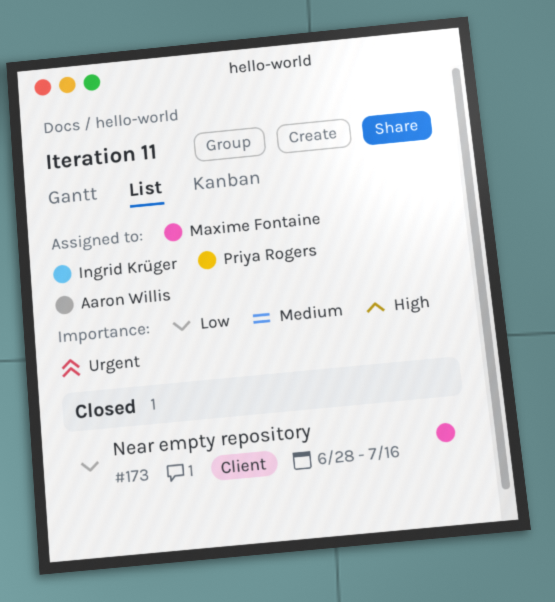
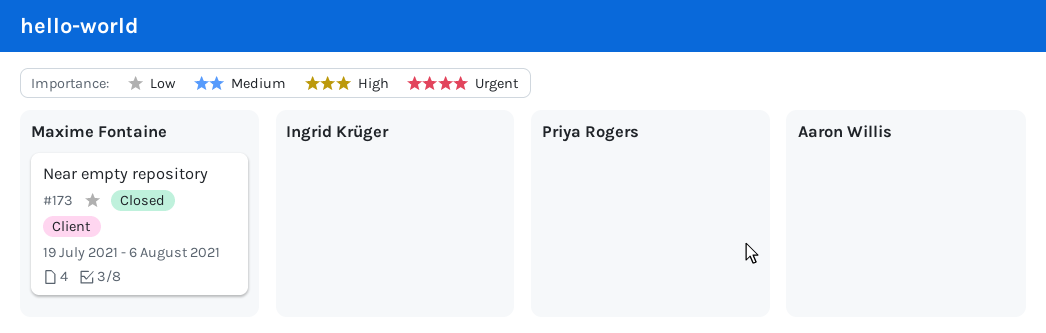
#173, start: Jun 28 -> Jul 19
#173, due: Jul 16 -> Aug 6

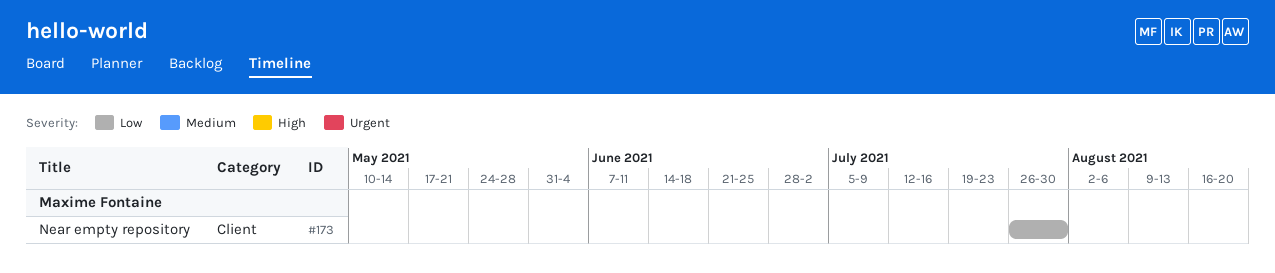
#173, start: Jul 19 -> Jul 26
#173, due: Aug 6 -> Jul 30

